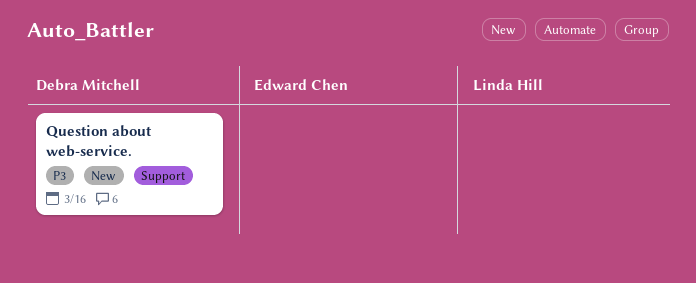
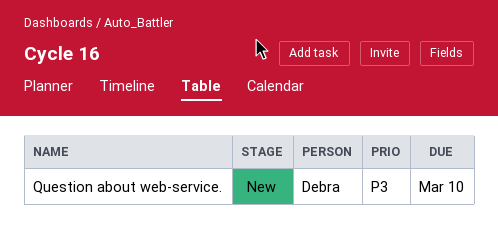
Question about web-service., due: Mar 16 -> Mar 10

